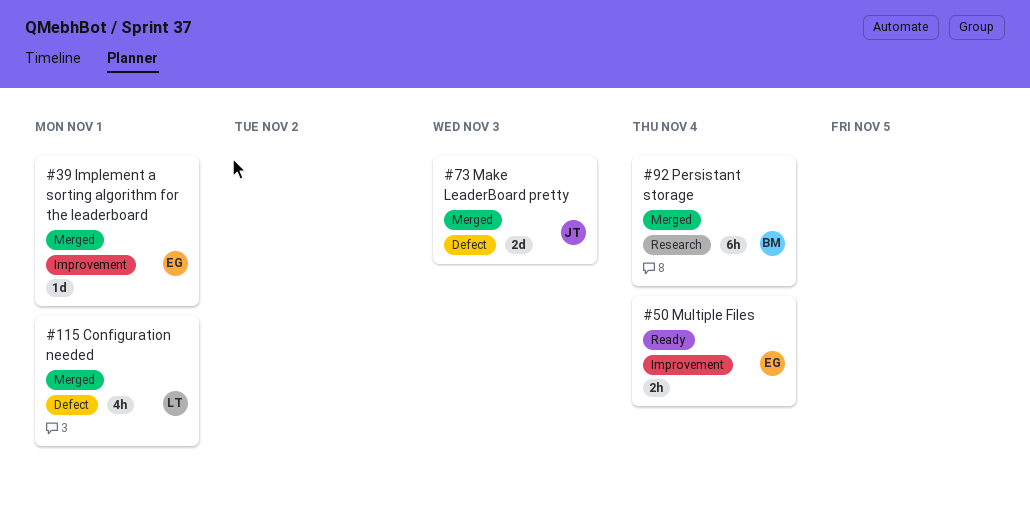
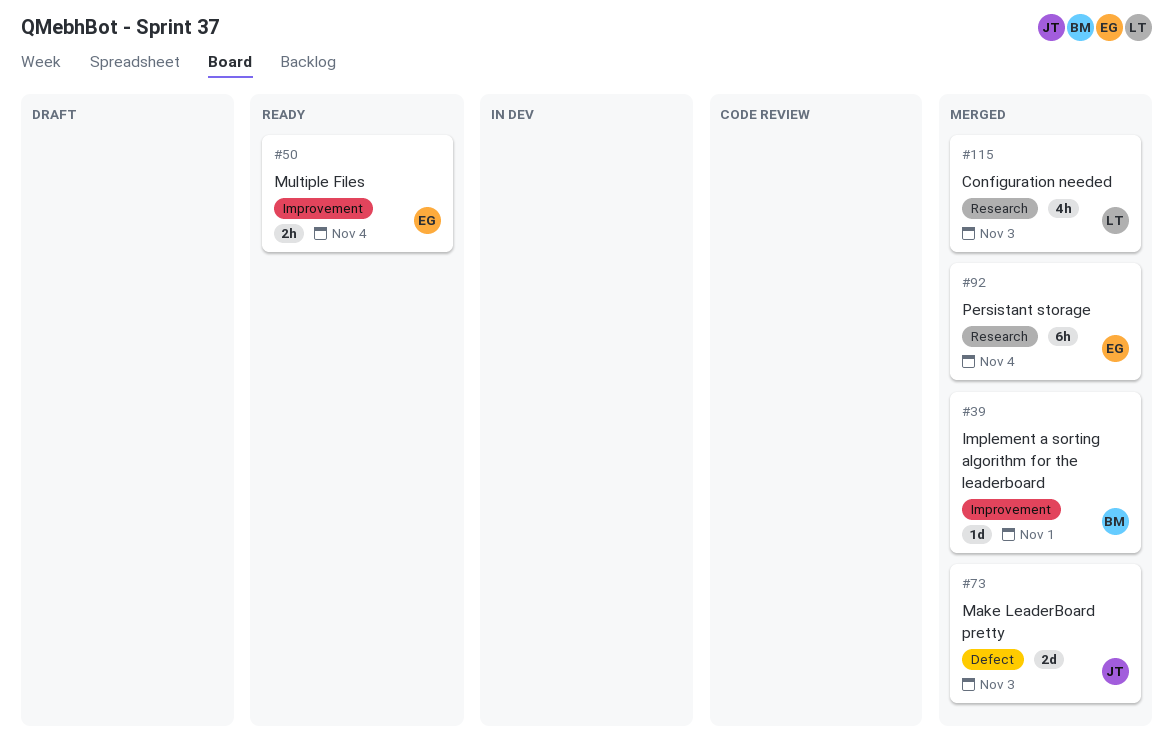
#39, owner: EG -> BM
#92, owner: BM -> EG
#115, label: Defect -> Research
#115, due: Nov 1 -> Nov 3

